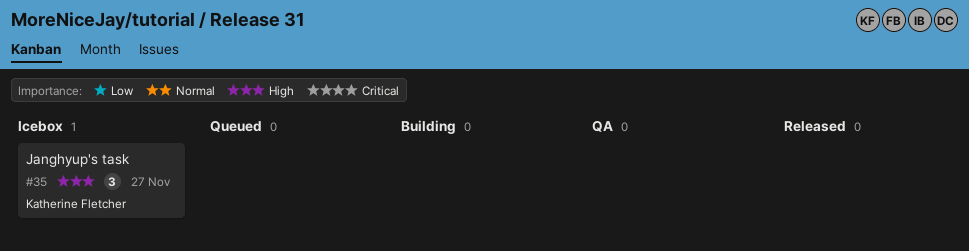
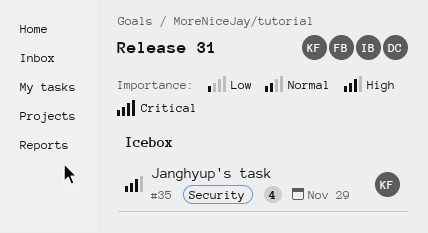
#35, estimate: 3 -> 4
#35, due: Nov 27 -> Nov 29

